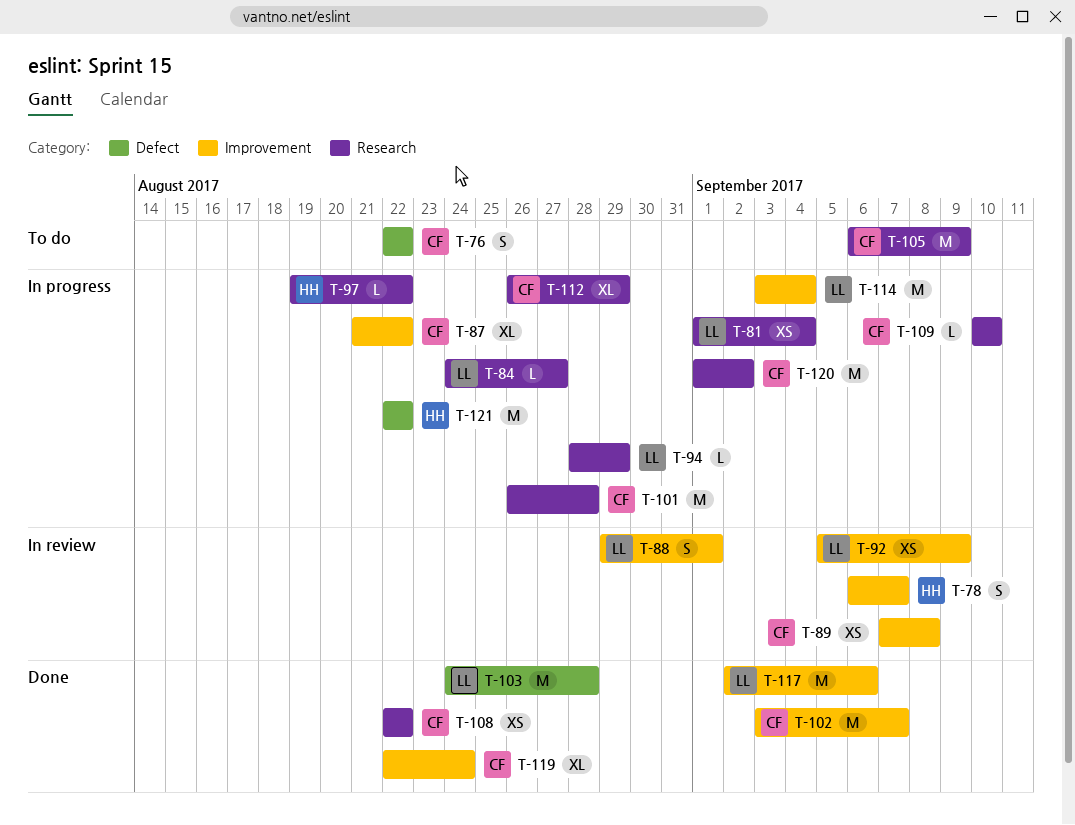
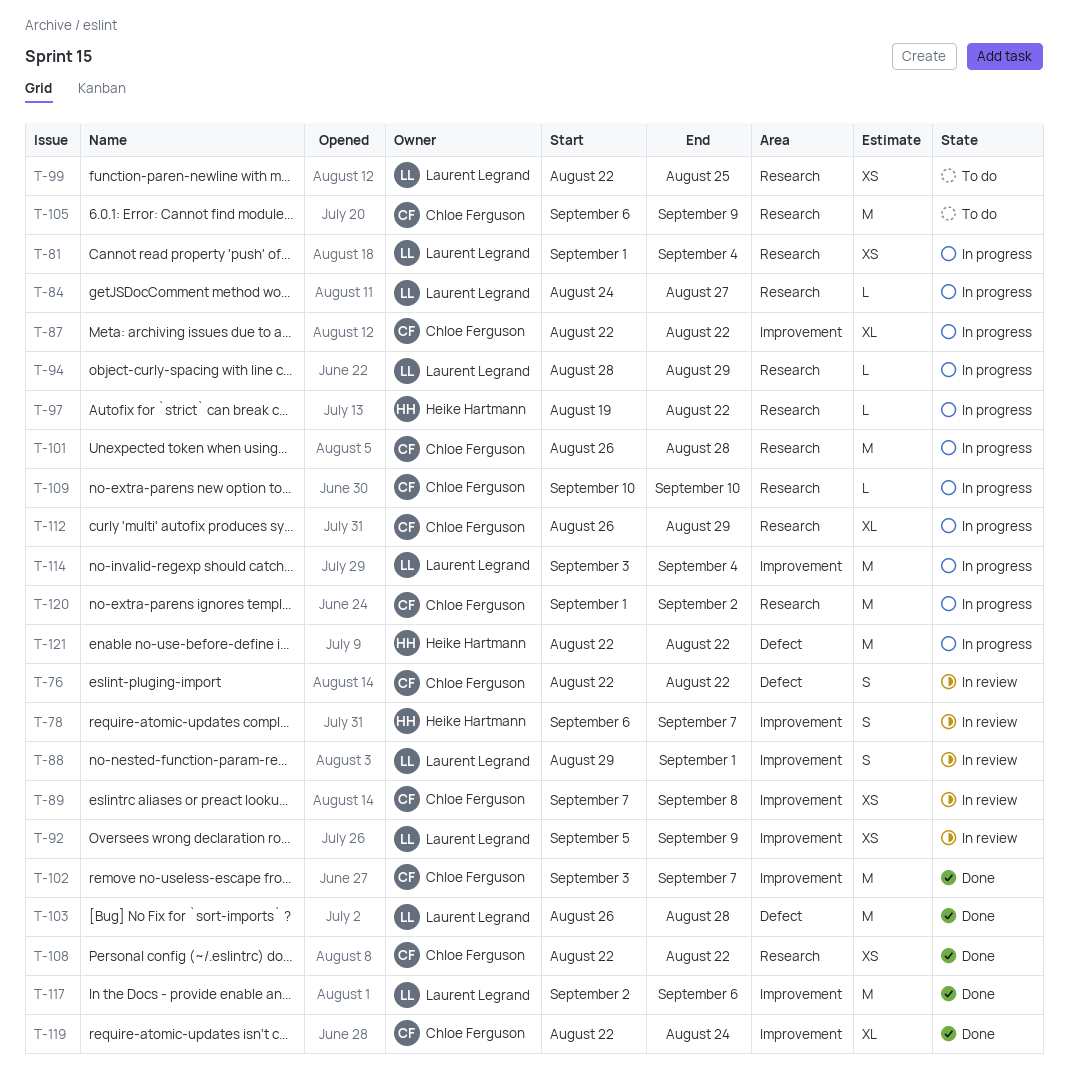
T-76, status: To do -> In review
T-87, start: Aug 21 -> Aug 22
T-99: none -> present
T-103, start: Aug 24 -> Aug 26

